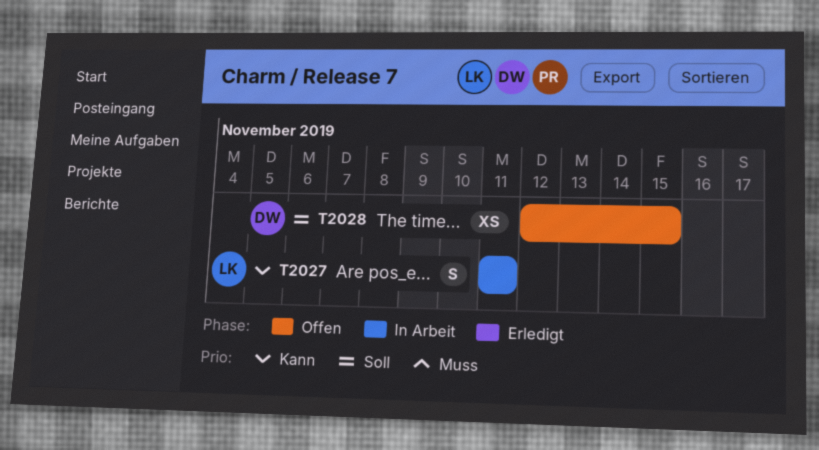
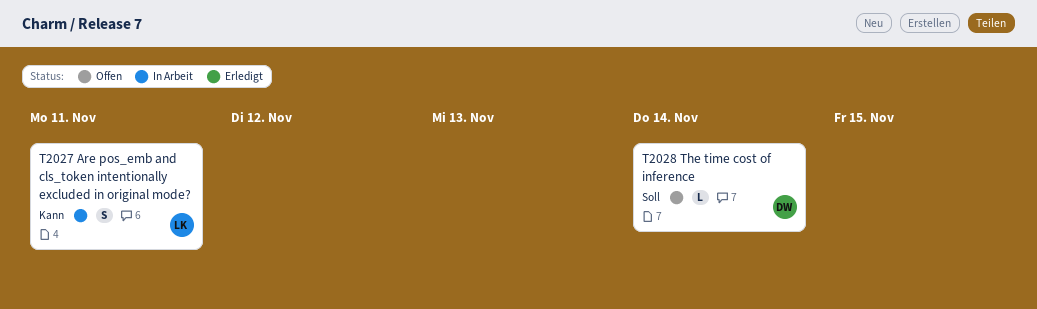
T2028, estimate: XS -> L
T2028, due: Nov 15 -> Nov 14

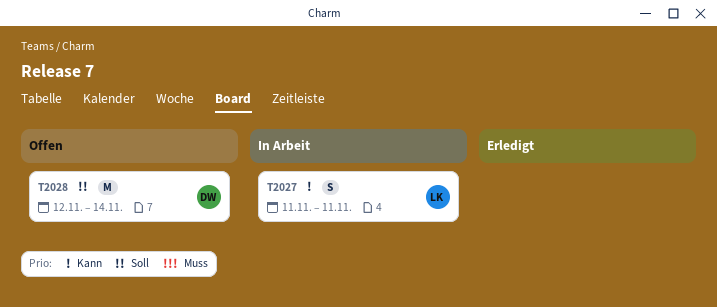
T2028, estimate: L -> M

